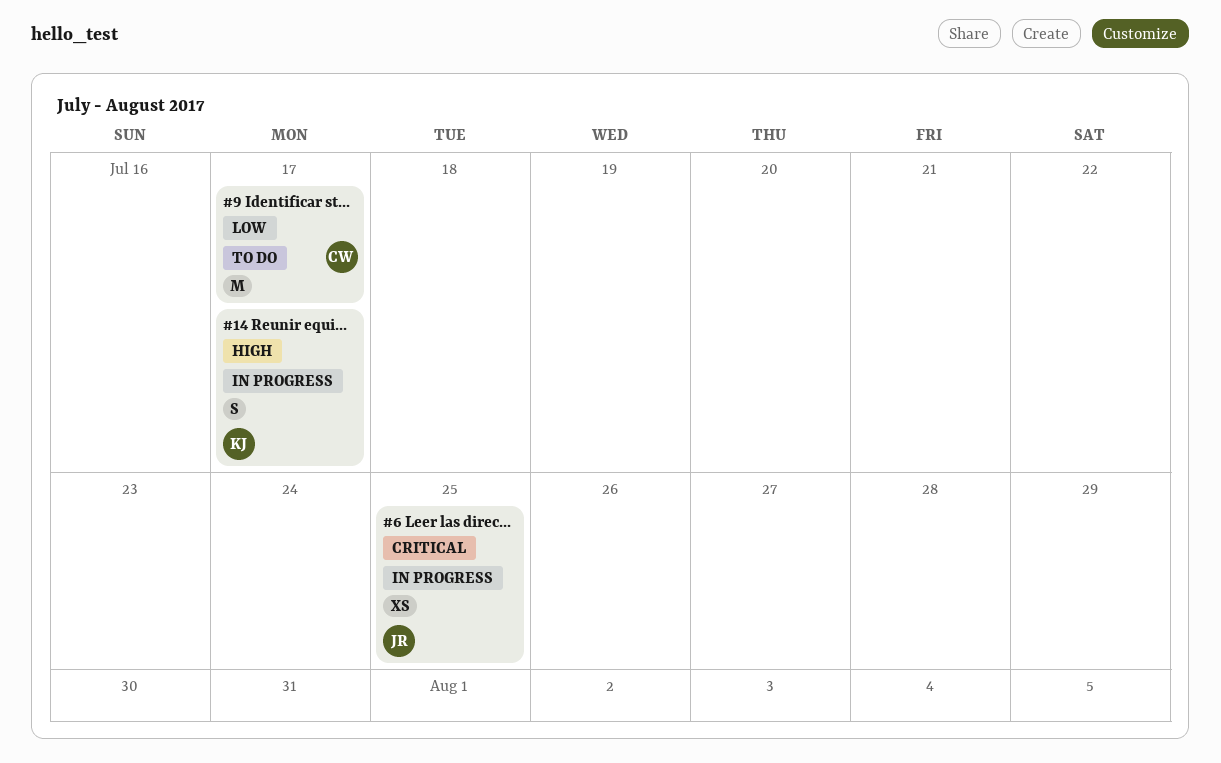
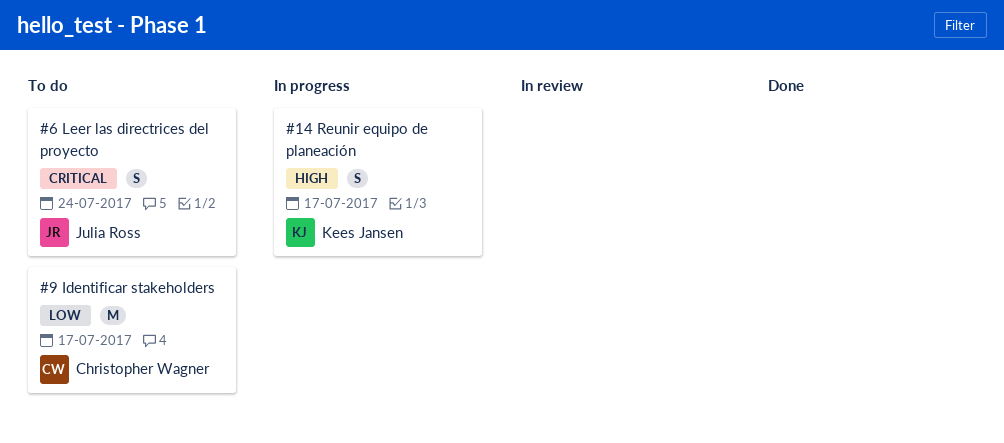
#6, status: In progress -> To do
#6, estimate: XS -> S
#6, due: Jul 25 -> Jul 24

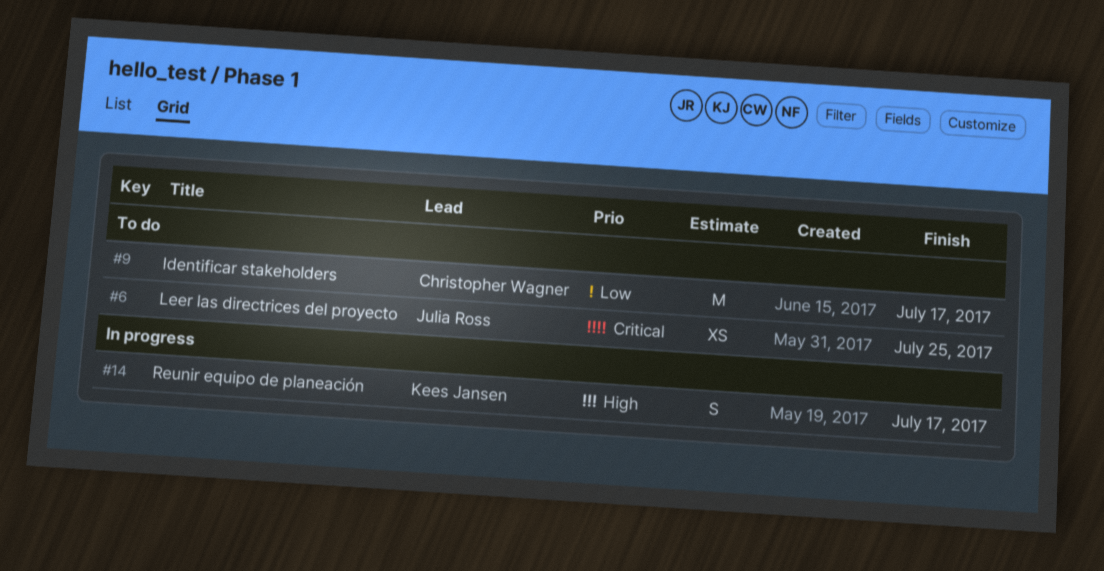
#6, estimate: S -> XS
#6, due: Jul 24 -> Jul 25

